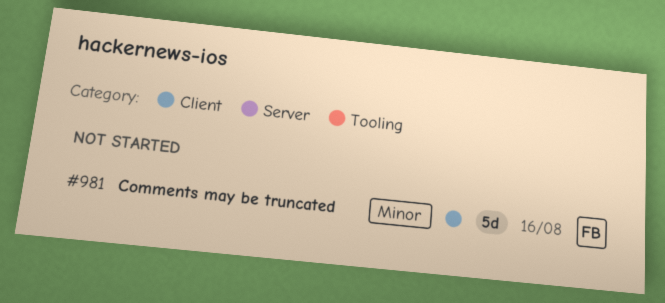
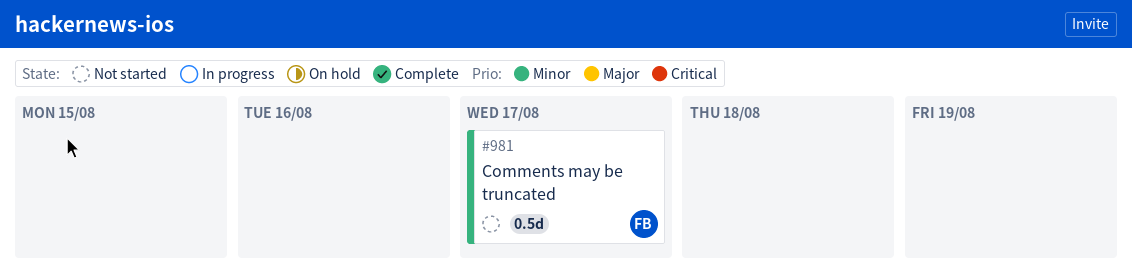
#981, estimate: 5d -> 0.5d
#981, due: Aug 16 -> Aug 17

